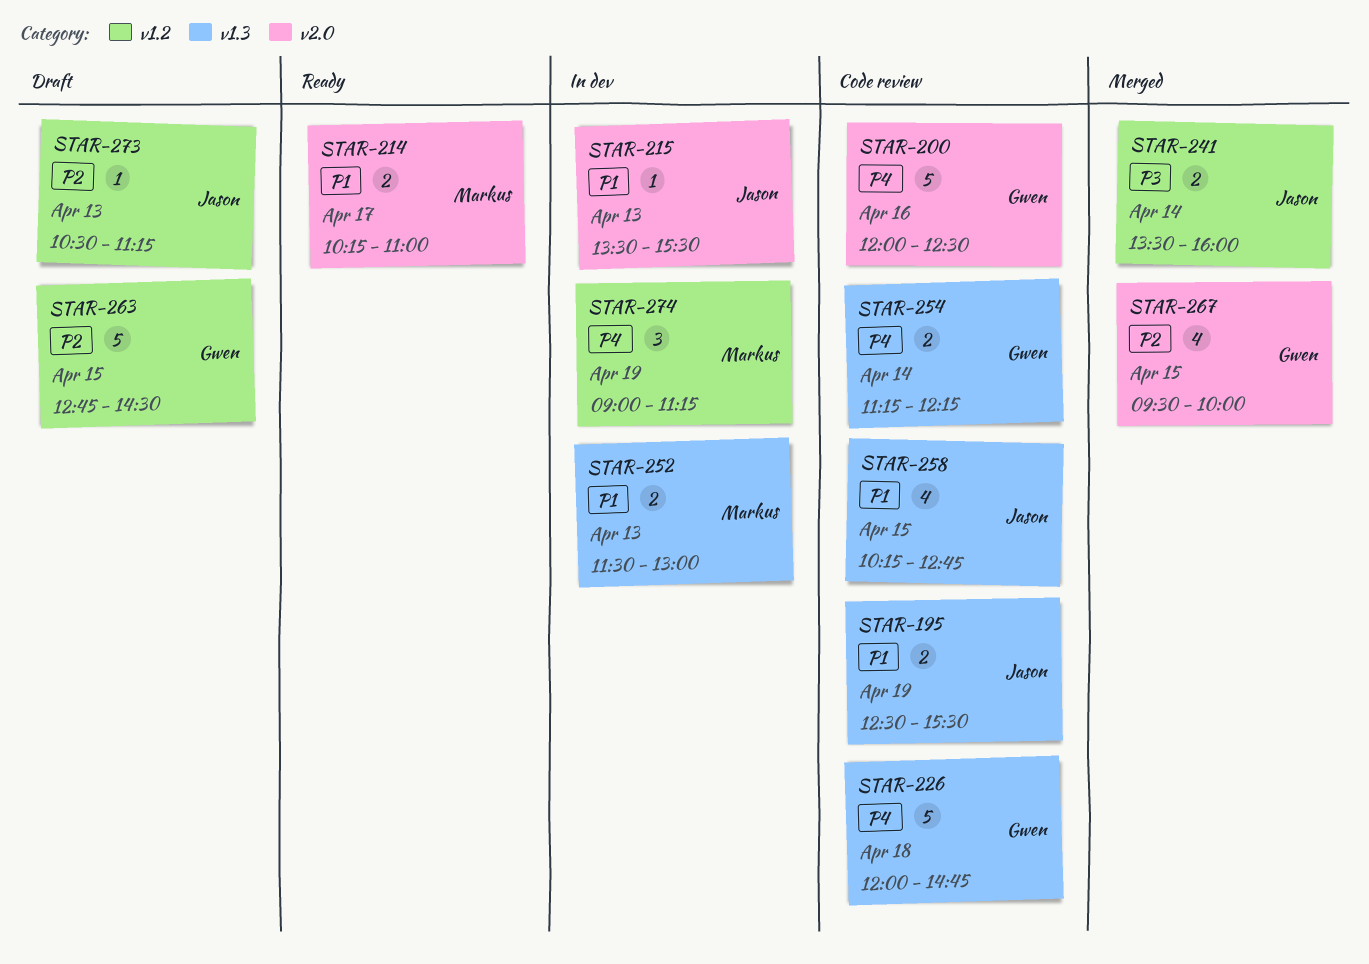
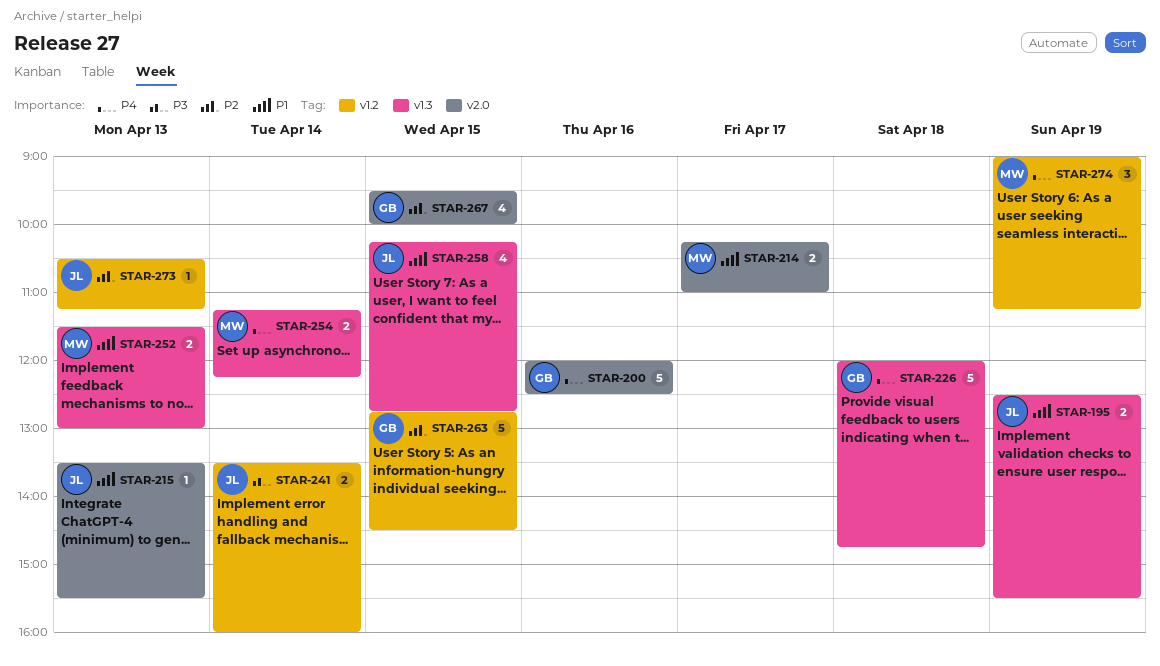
STAR-254, owner: Gwen -> Markus

